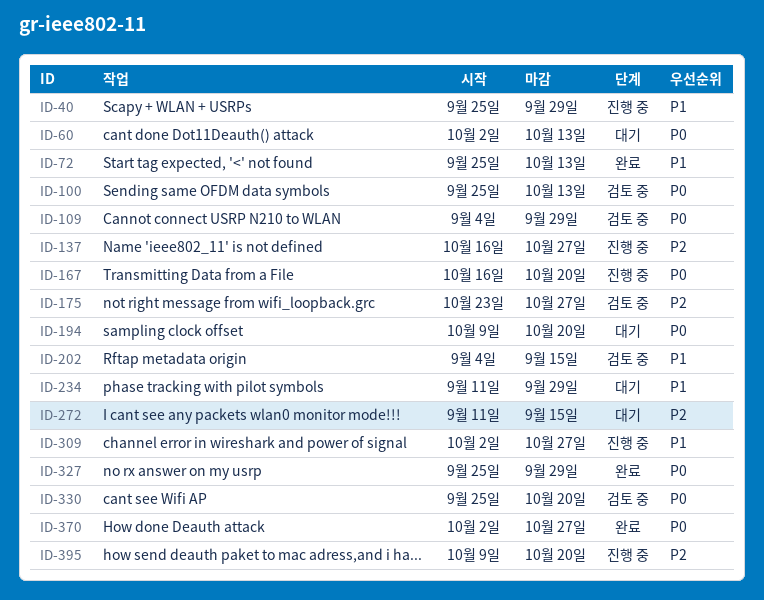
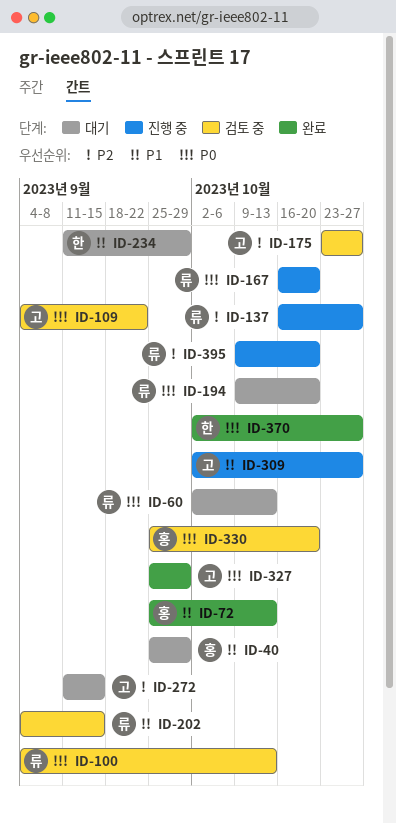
ID-40, status: 진행 중 -> 대기
ID-100, start: Sep 25 -> Sep 4
ID-109, due: Sep 29 -> Sep 22

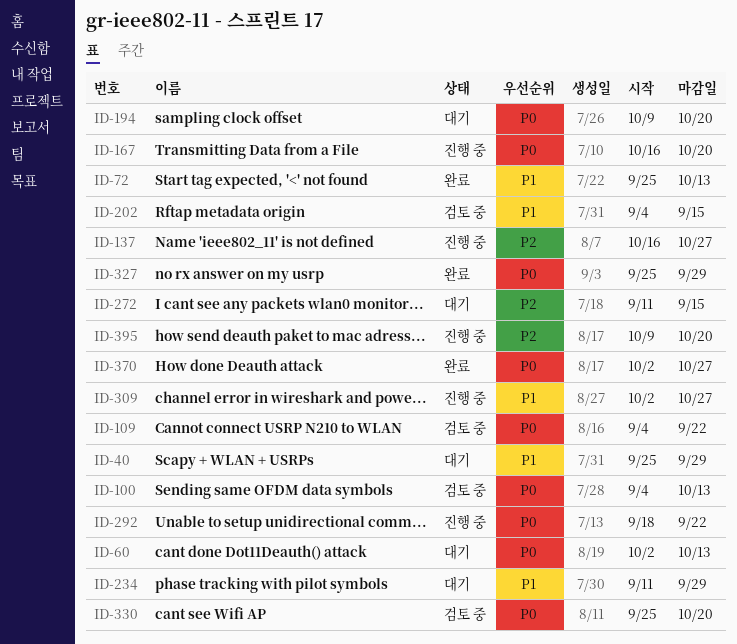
ID-175: present -> none
ID-292: none -> present

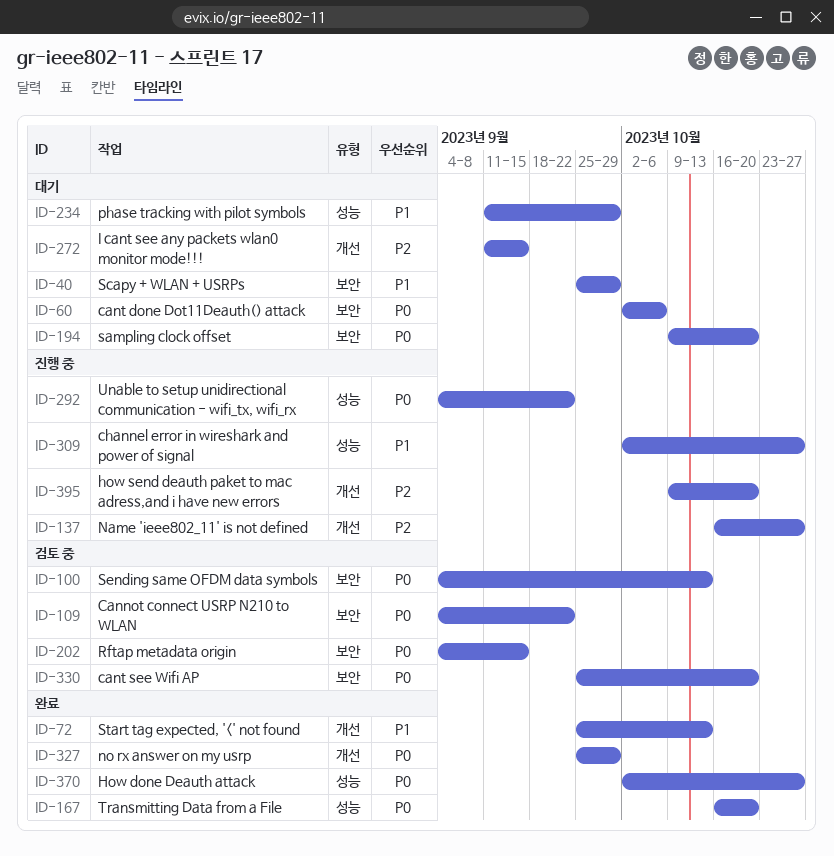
ID-60, due: Oct 13 -> Oct 6
ID-167, status: 진행 중 -> 완료
ID-202, priority: P1 -> P0
ID-292, start: Sep 18 -> Sep 4

